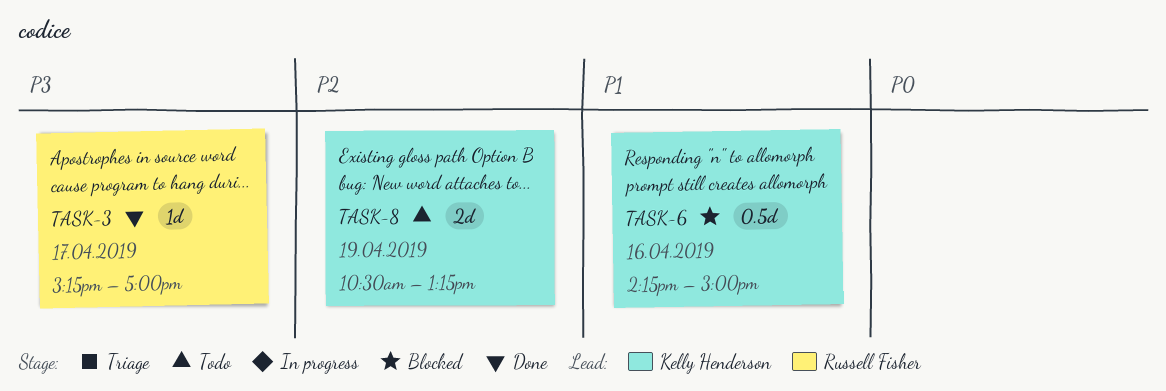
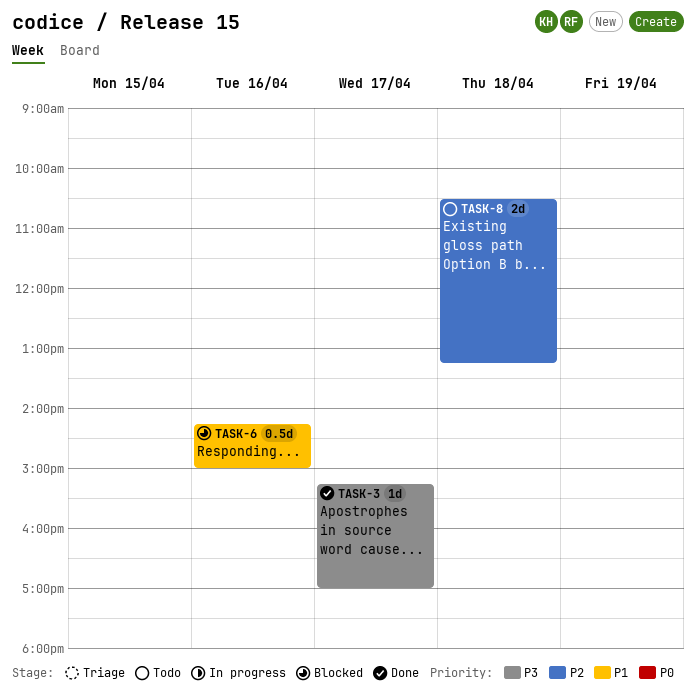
TASK-8, day: Apr 19 -> Apr 18

